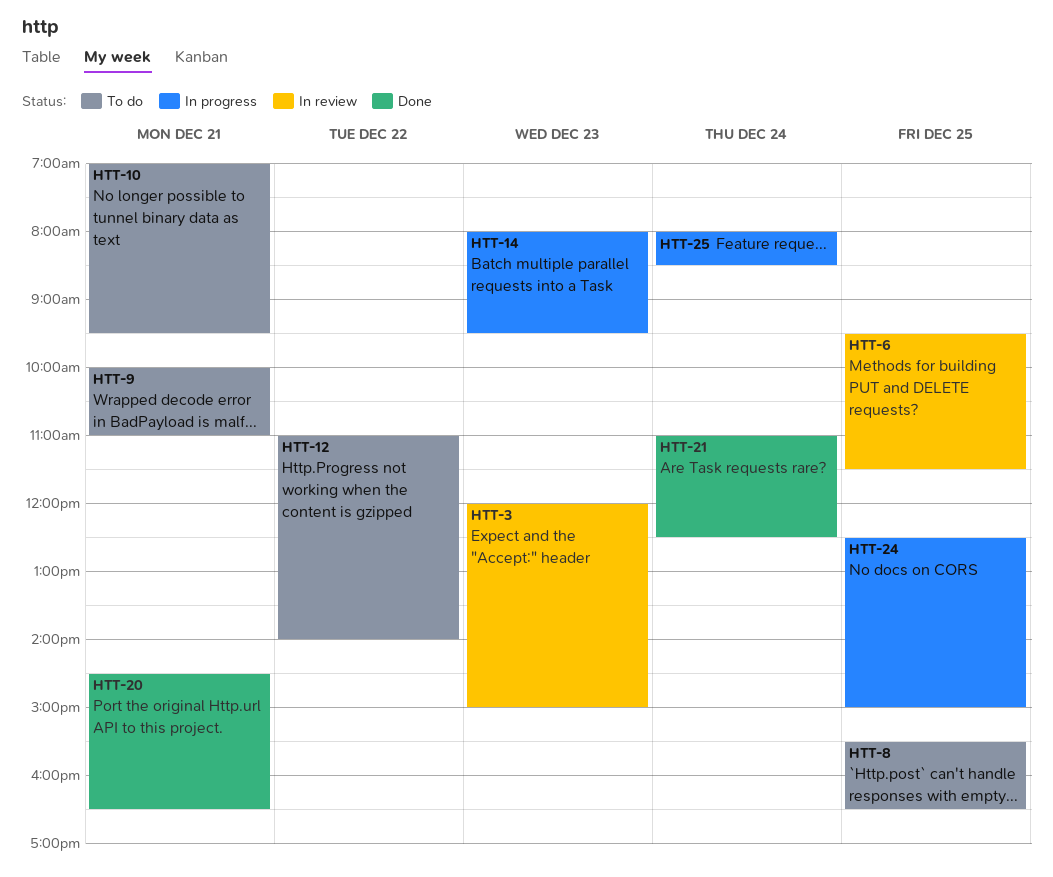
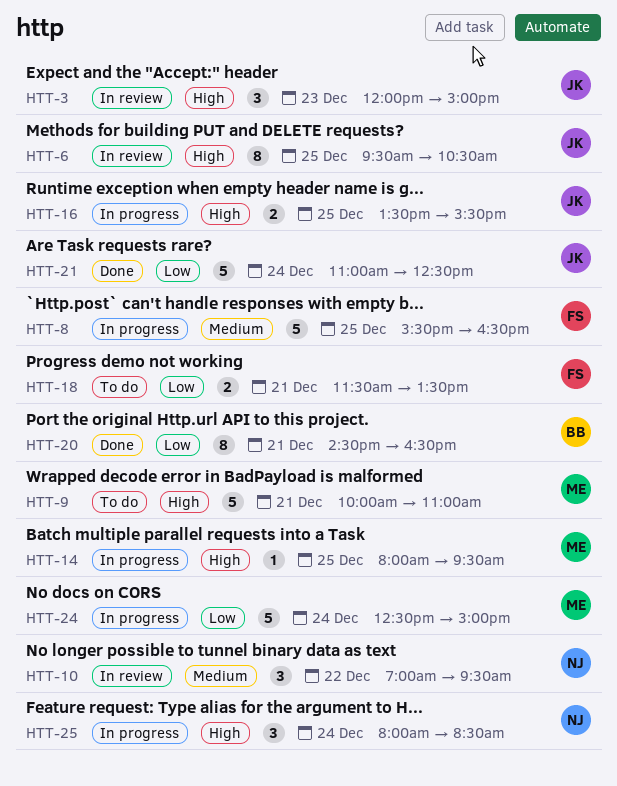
HTT-6, ends: 11:30 -> 10:30
HTT-8, status: To do -> In progress
HTT-10, status: To do -> In review
HTT-10, day: Dec 21 -> Dec 22
HTT-12: present -> none
HTT-14, day: Dec 23 -> Dec 25
HTT-16: none -> present
HTT-18: none -> present
HTT-24, day: Dec 25 -> Dec 24

